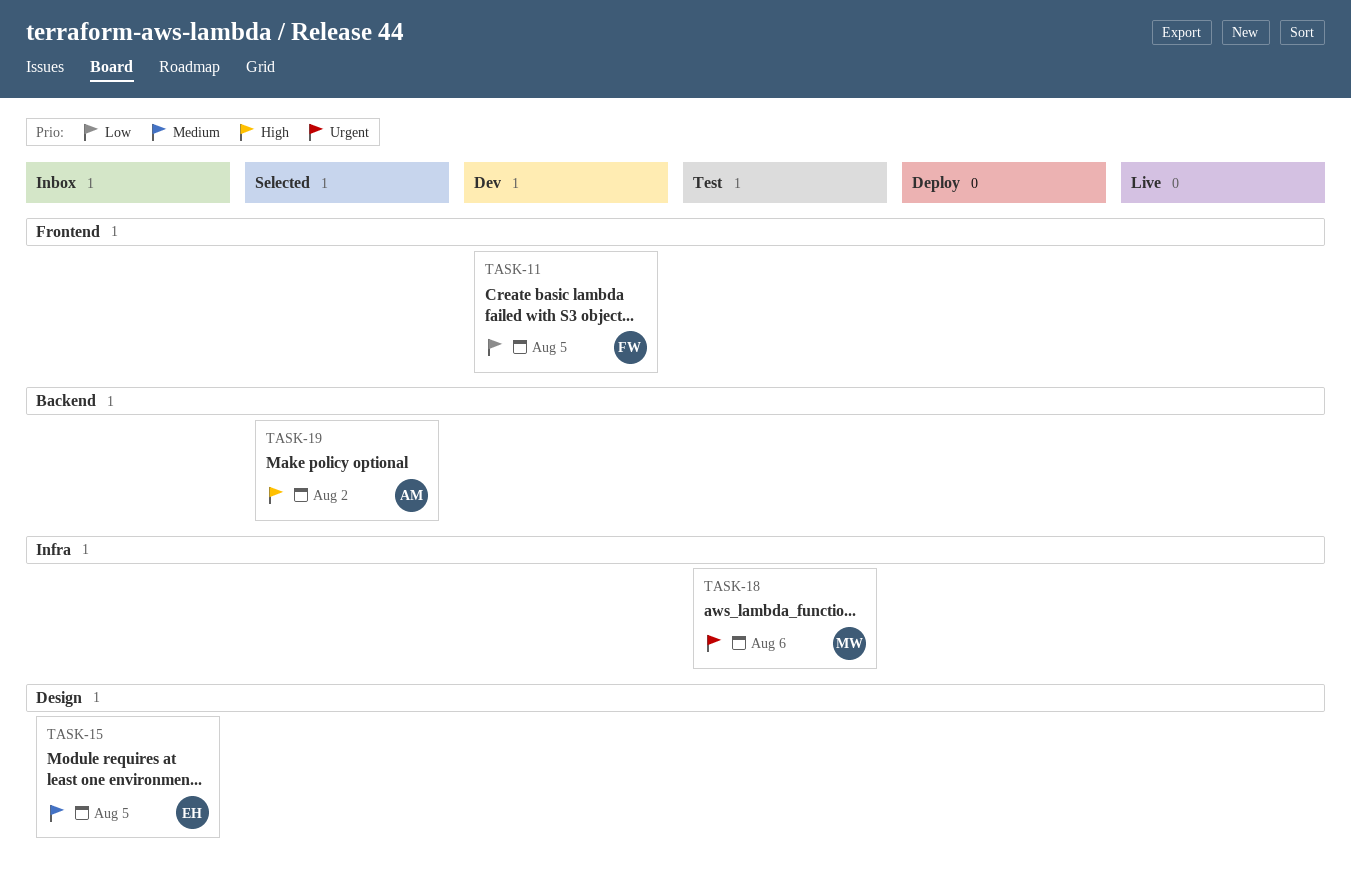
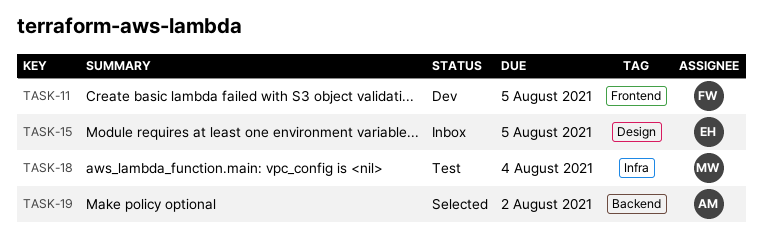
TASK-18, due: Aug 6 -> Aug 4

